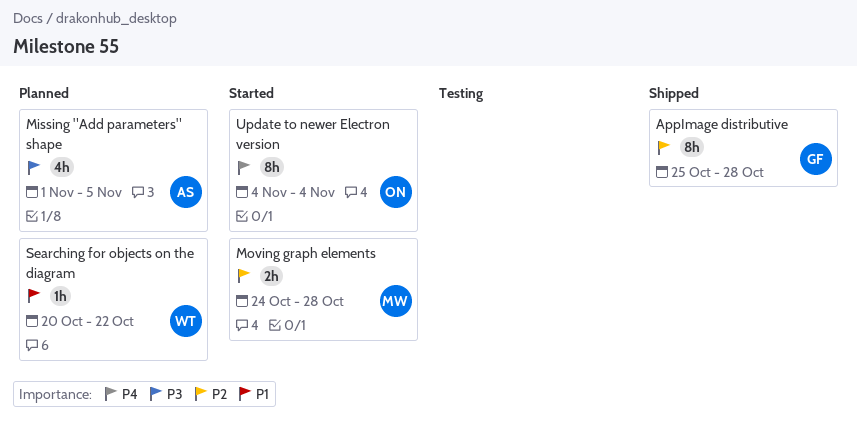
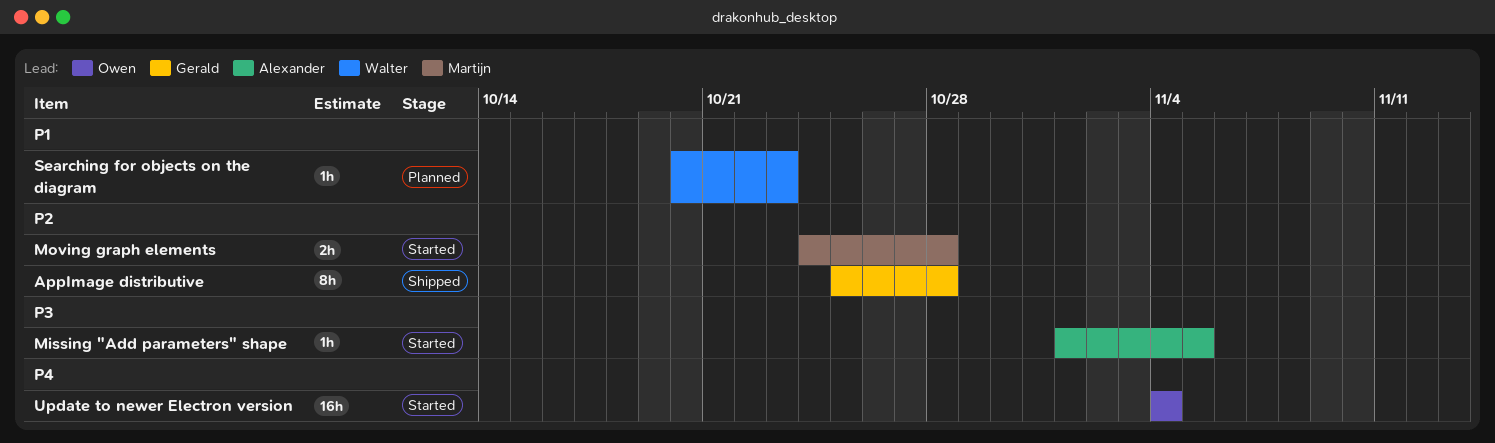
Missing "Add parameters" shape, status: Planned -> Started
Missing "Add parameters" shape, estimate: 4h -> 1h
Searching for objects on the diagram, due: Oct 22 -> Oct 23
Update to newer Electron version, estimate: 8h -> 16h

